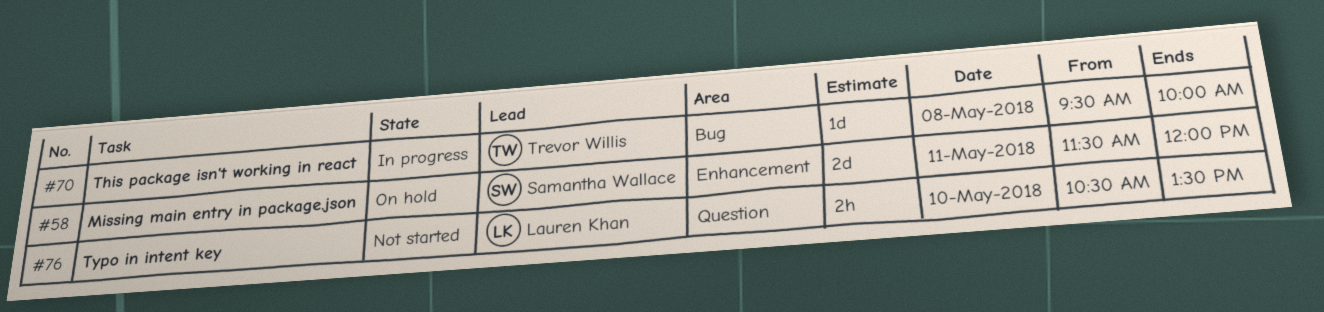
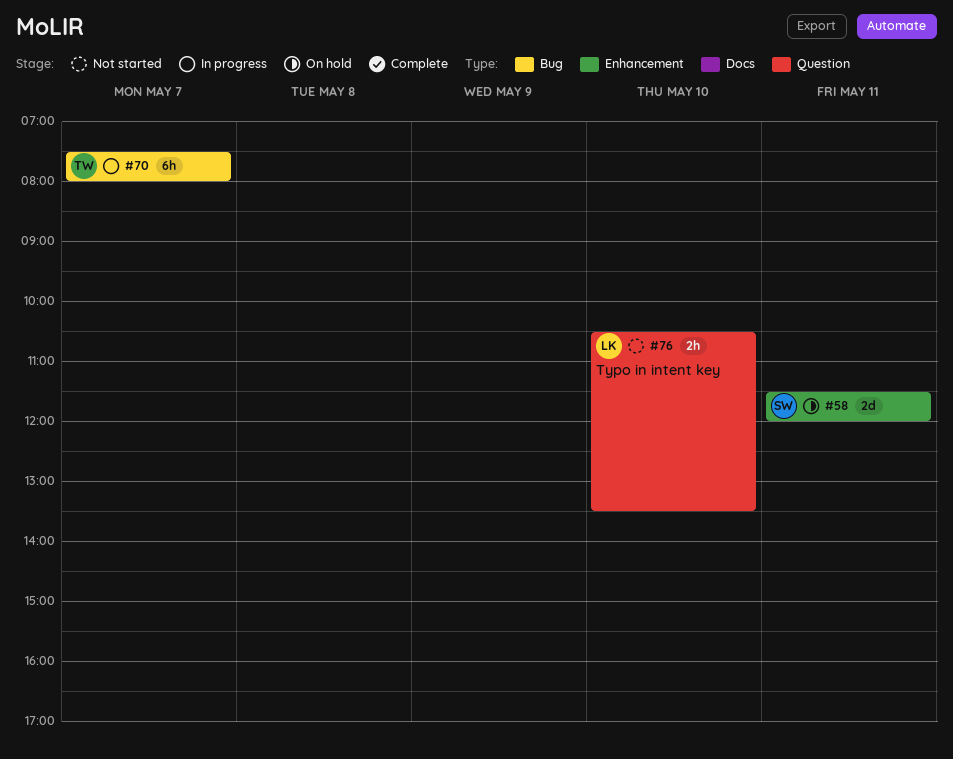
#70, estimate: 1d -> 6h
#70, day: May 8 -> May 7
#70, begins: 09:30 -> 07:30
#70, ends: 10:00 -> 08:00

